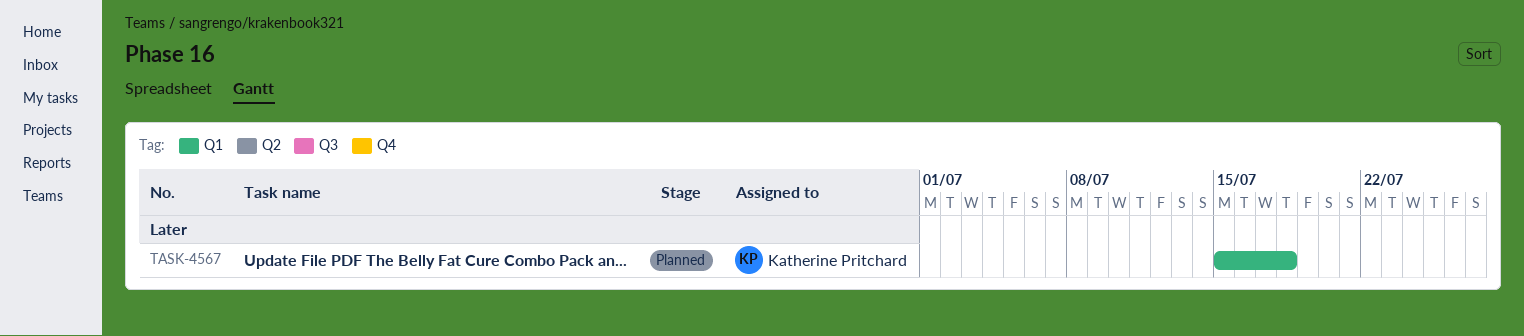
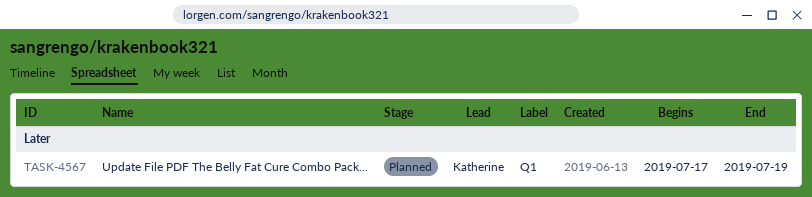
TASK-4567, start: Jul 15 -> Jul 17
TASK-4567, due: Jul 18 -> Jul 19

